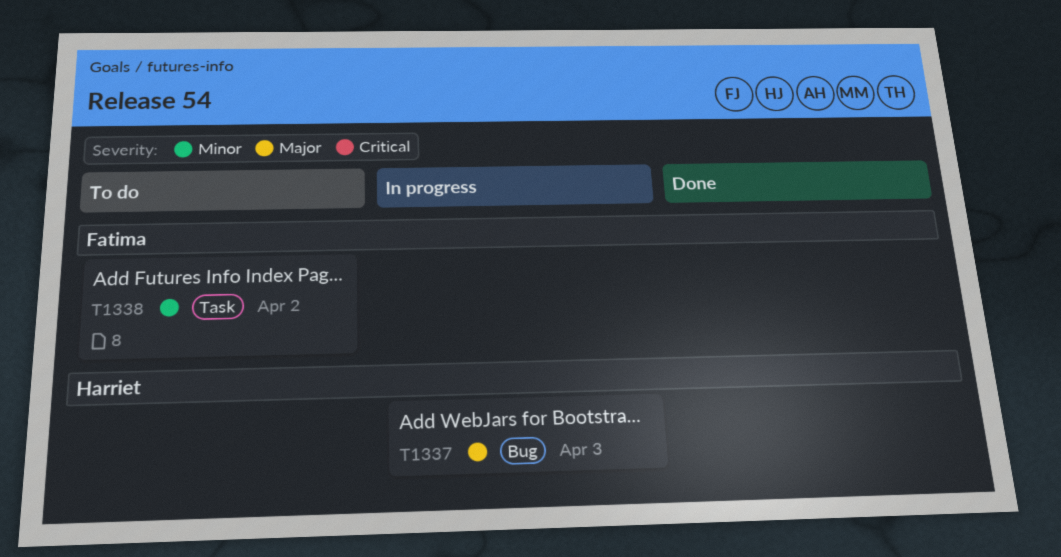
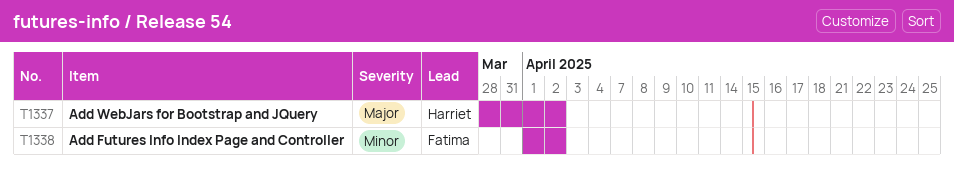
T1337, due: Apr 3 -> Apr 2

